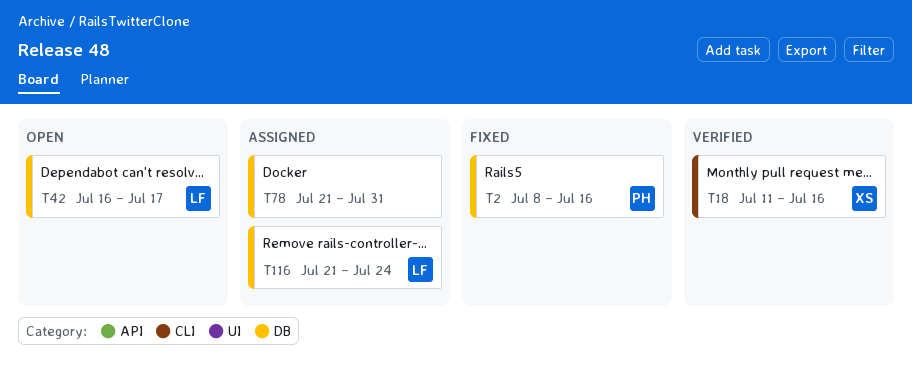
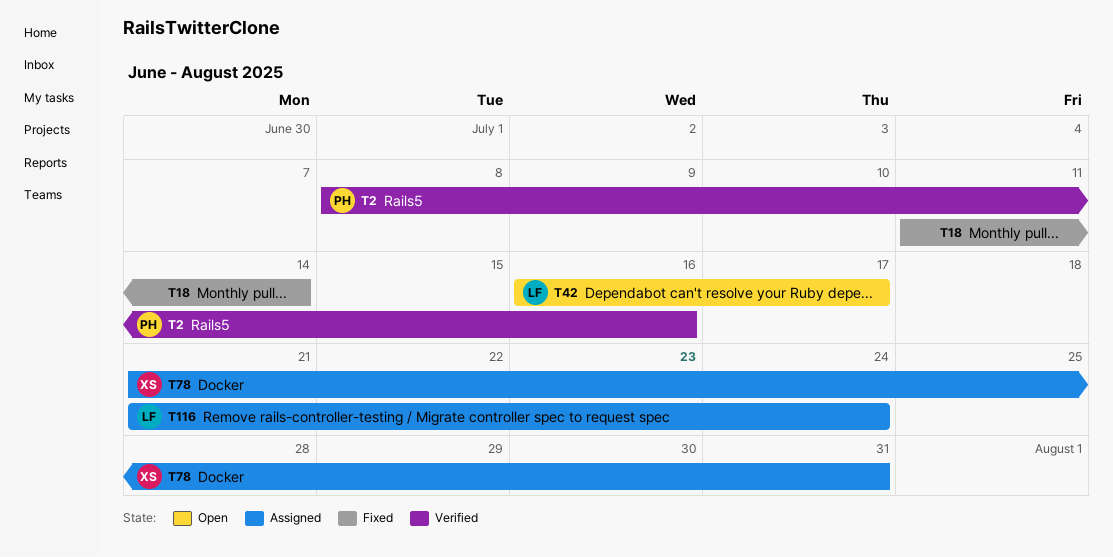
T2, status: Fixed -> Verified
T18, status: Verified -> Fixed
T18, owner: XS -> none
T18, due: Jul 16 -> Jul 14
T78, owner: none -> XS

